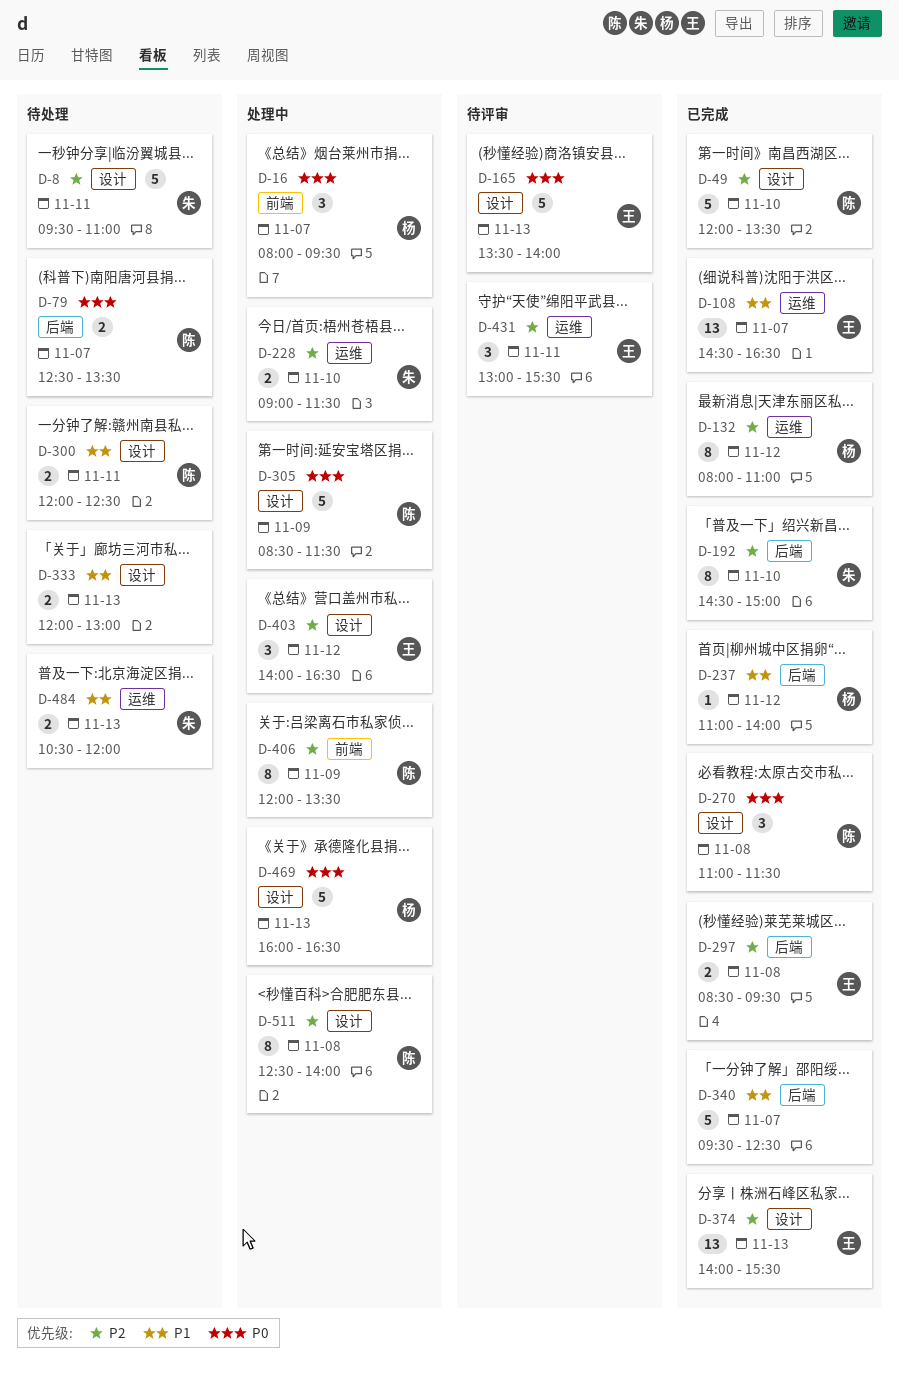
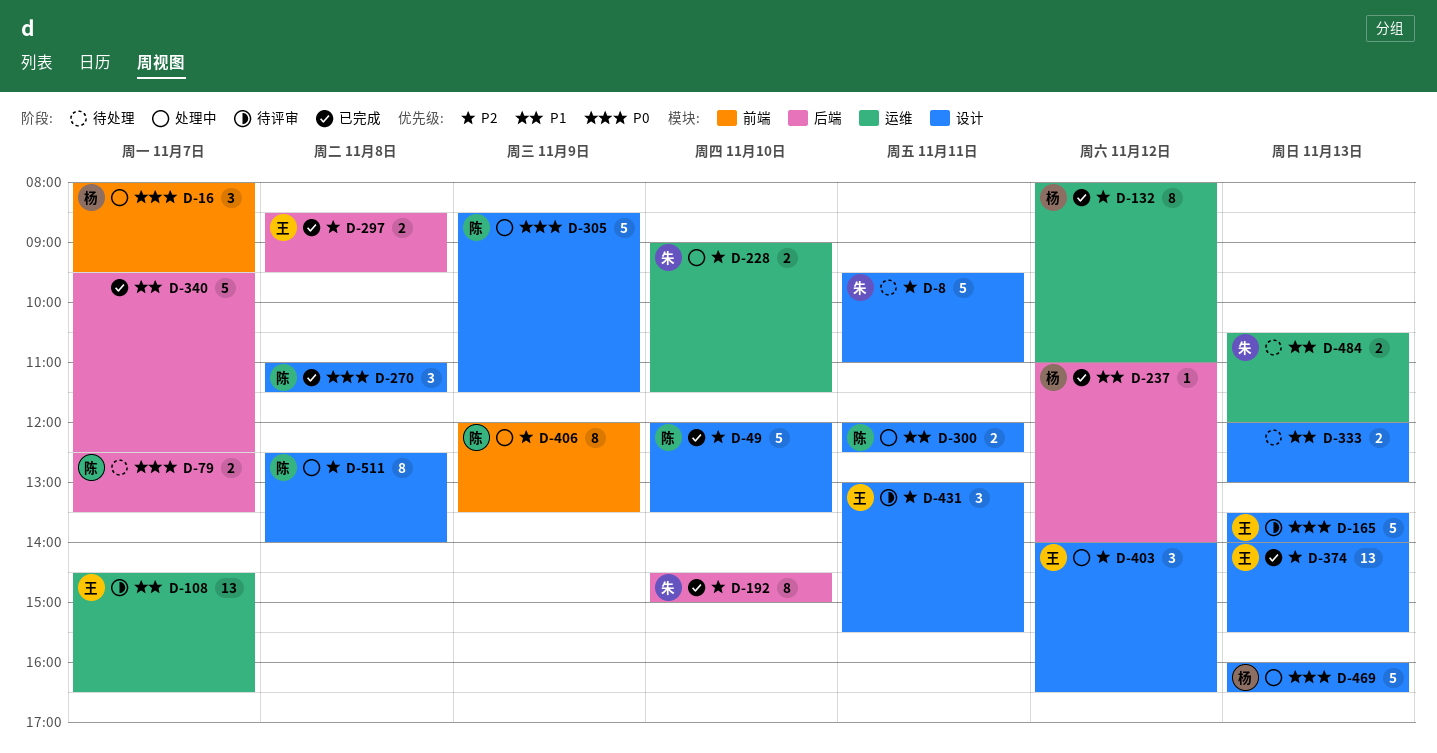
D-108, status: 已完成 -> 待评审
D-300, status: 待处理 -> 处理中
D-431, label: 运维 -> 设计

